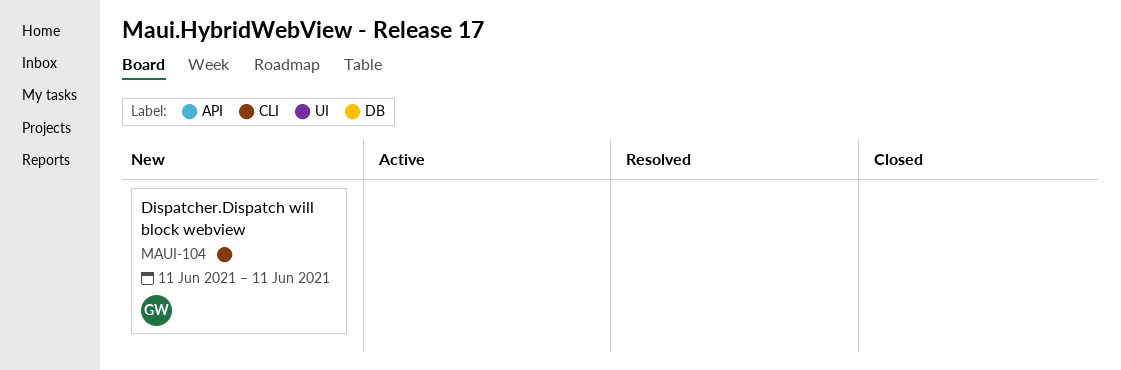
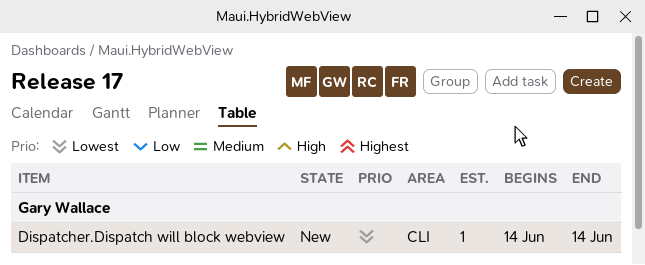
Dispatcher.Dispatch will block webview, start: Jun 11 -> Jun 14
Dispatcher.Dispatch will block webview, due: Jun 11 -> Jun 14

